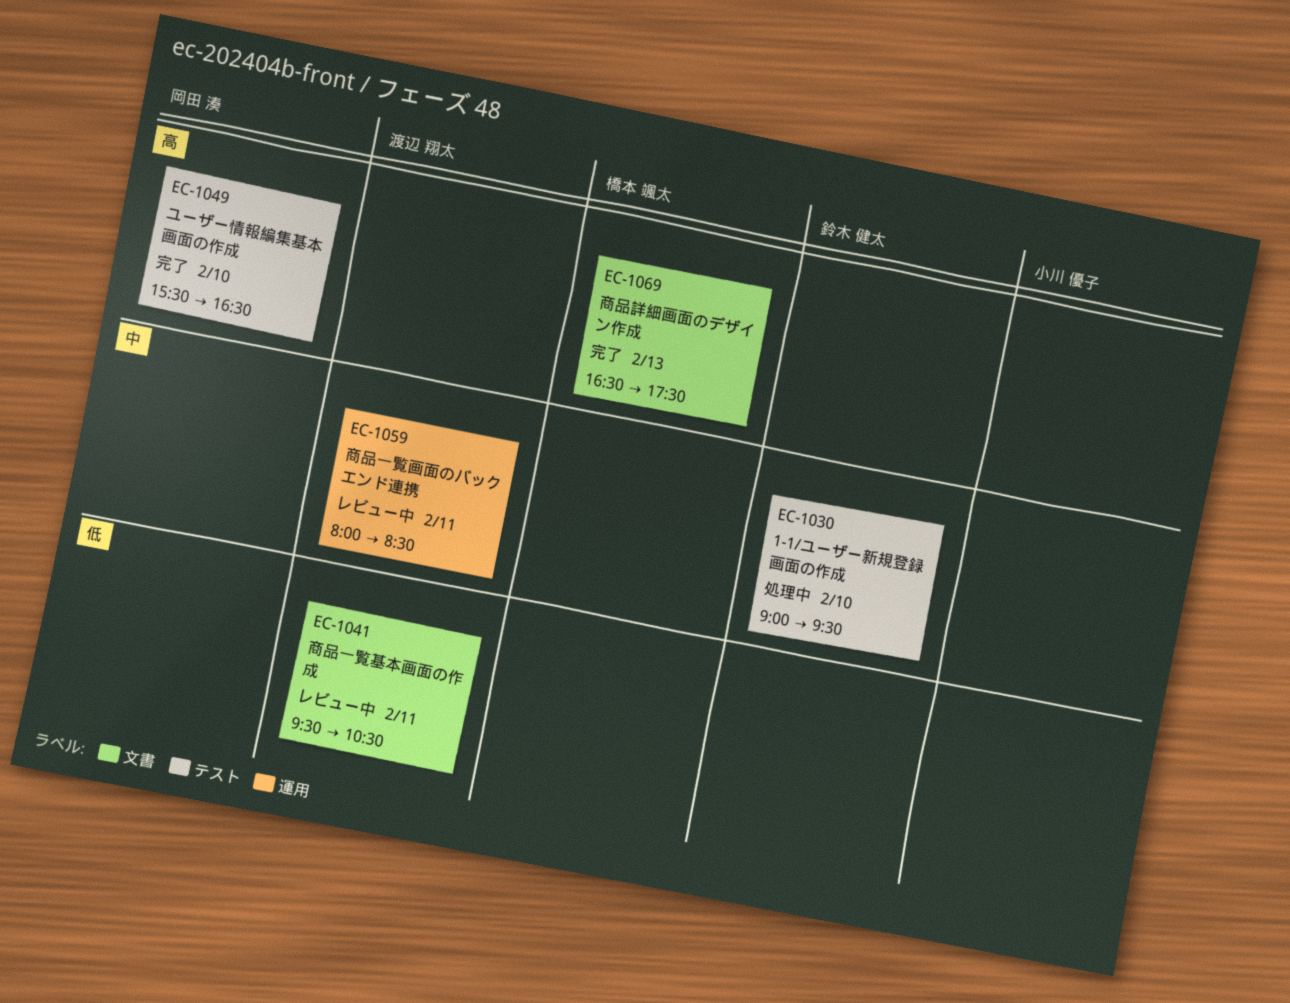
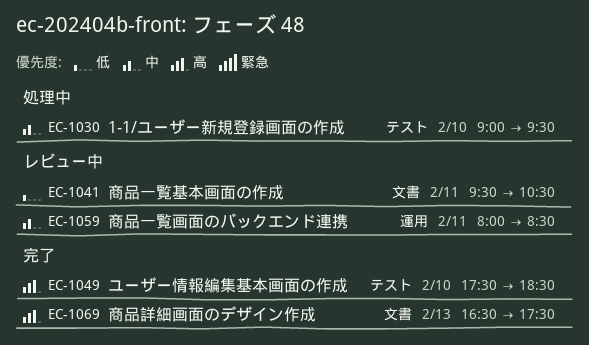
EC-1049, begins: 15:30 -> 17:30
EC-1049, ends: 16:30 -> 18:30

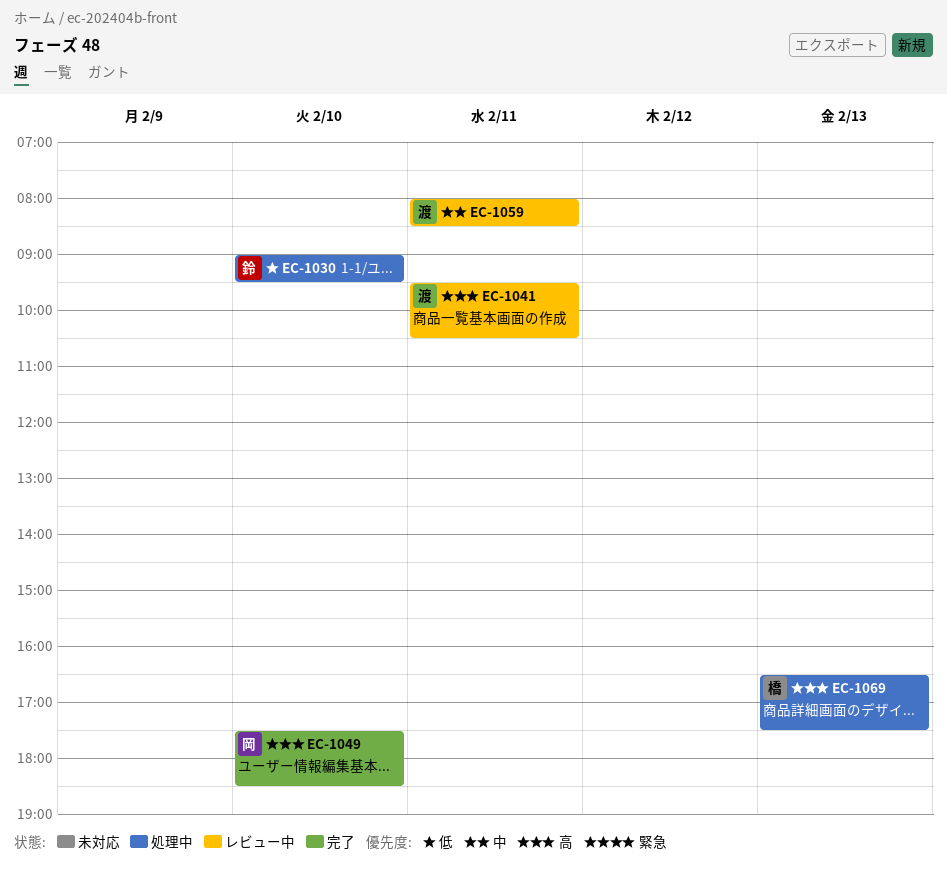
EC-1030, priority: 中 -> 低
EC-1041, priority: 低 -> 高
EC-1069, status: 完了 -> 処理中

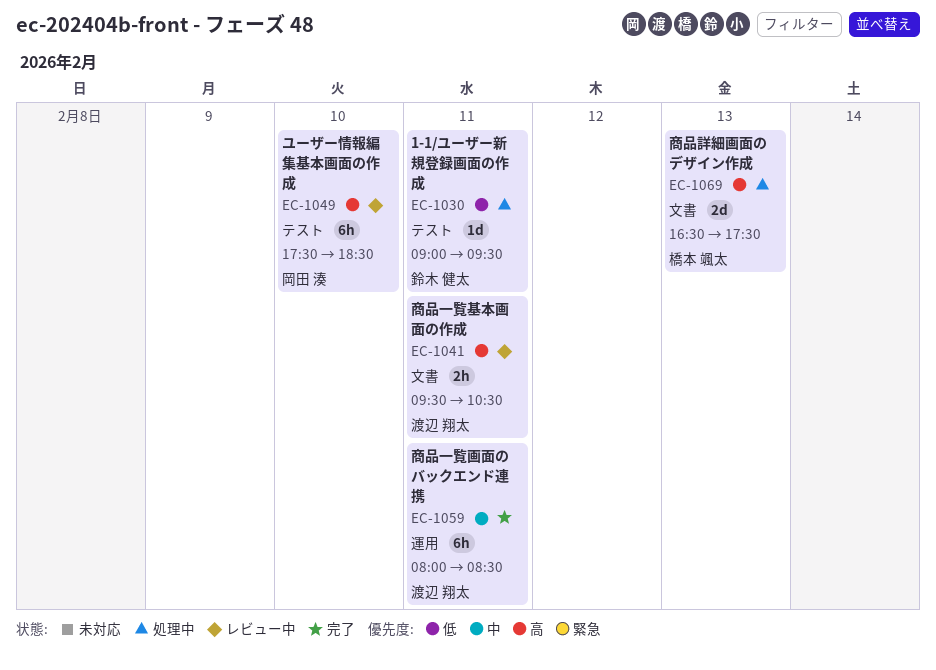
EC-1030, day: Feb 10 -> Feb 11
EC-1049, status: 完了 -> レビュー中
EC-1059, status: レビュー中 -> 完了

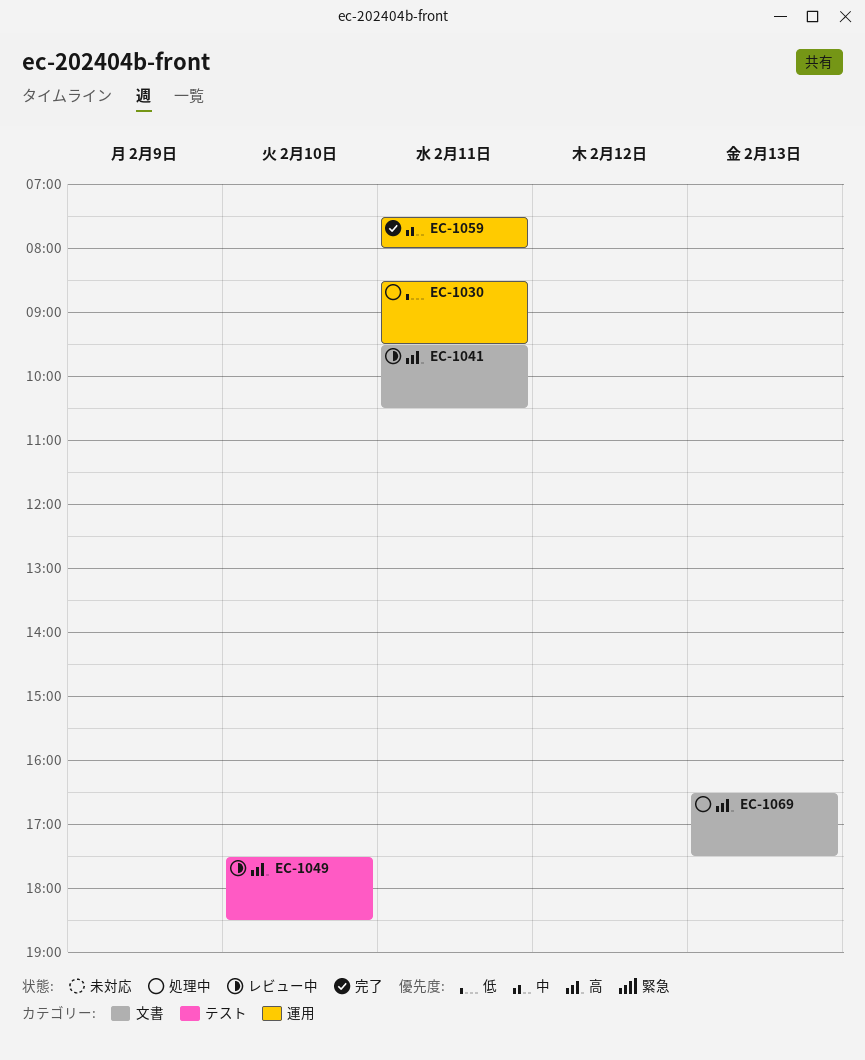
EC-1030, label: テスト -> 運用
EC-1030, begins: 09:00 -> 08:30
EC-1059, begins: 08:00 -> 07:30
EC-1059, ends: 08:30 -> 08:00

